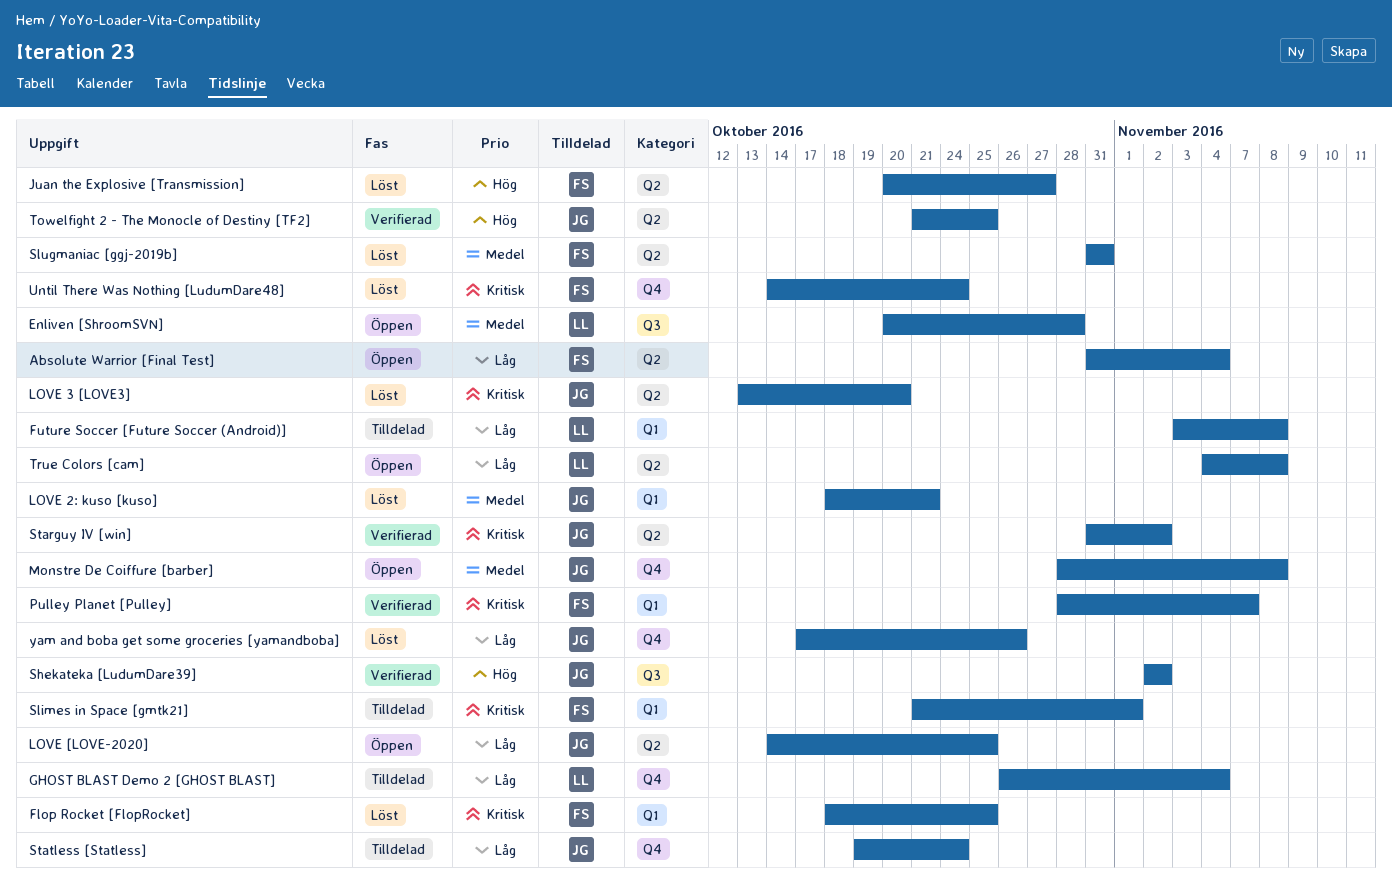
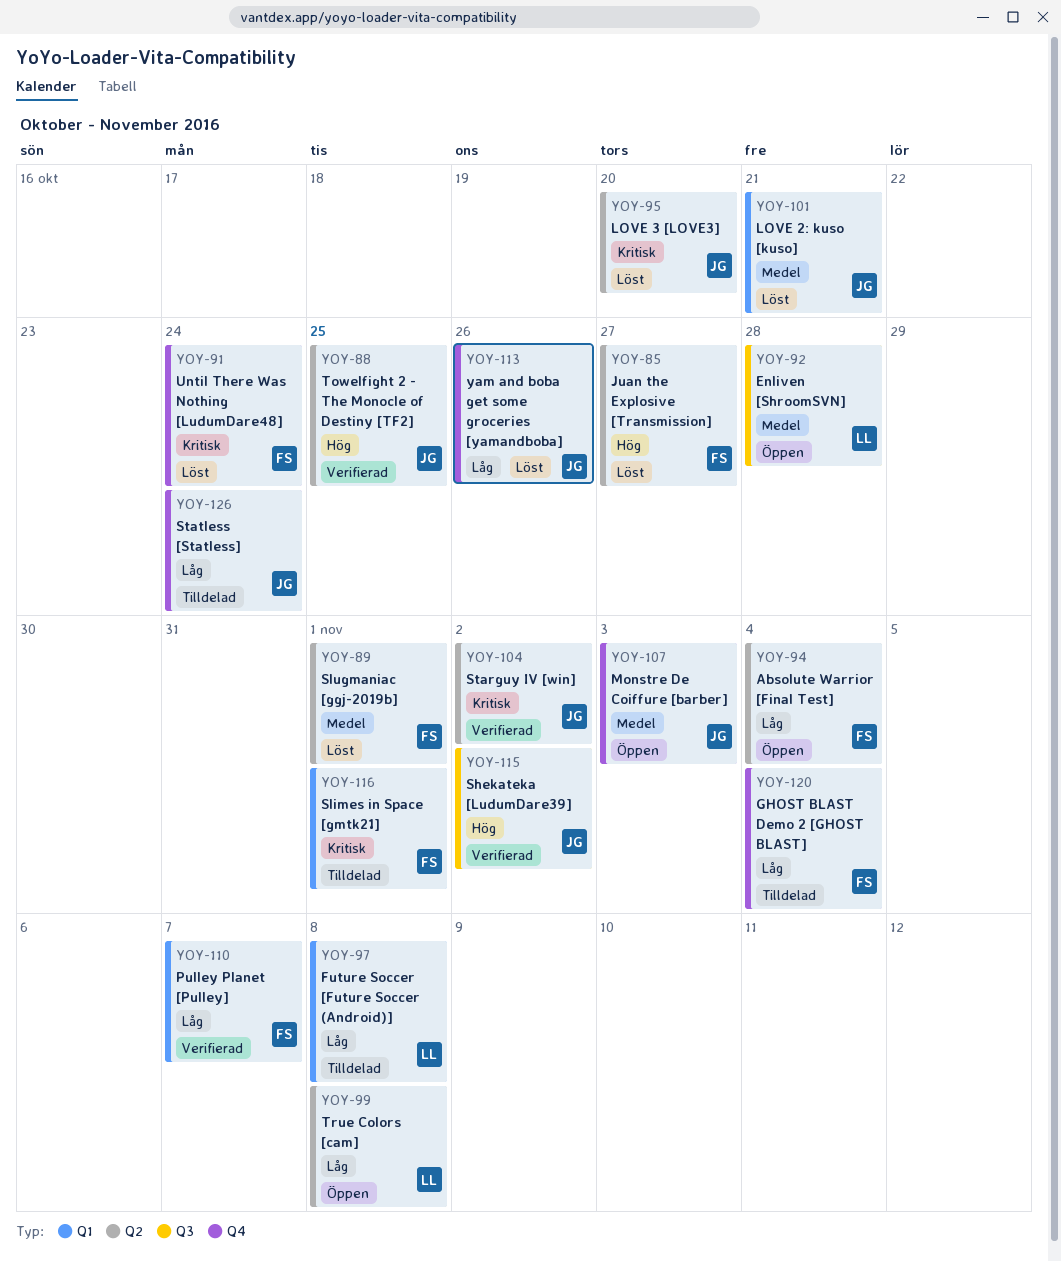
Flop Rocket [FlopRocket]: present -> none
GHOST BLAST Demo 2 [GHOST BLAST], owner: LL -> FS
LOVE [LOVE-2020]: present -> none
Monstre De Coiffure [barber], due: Nov 8 -> Nov 3
Pulley Planet [Pulley], priority: Kritisk -> Låg
Slugmaniac [ggj-2019b], due: Oct 31 -> Nov 1

